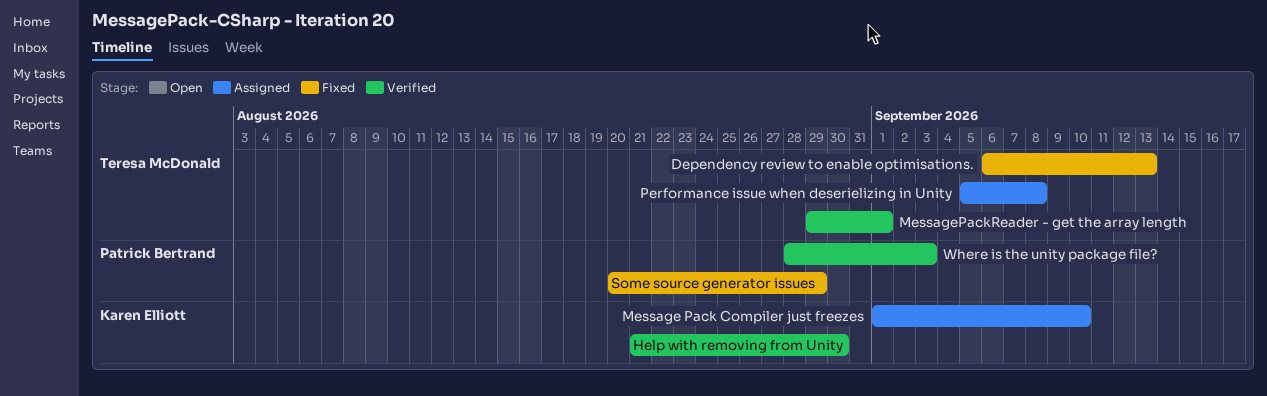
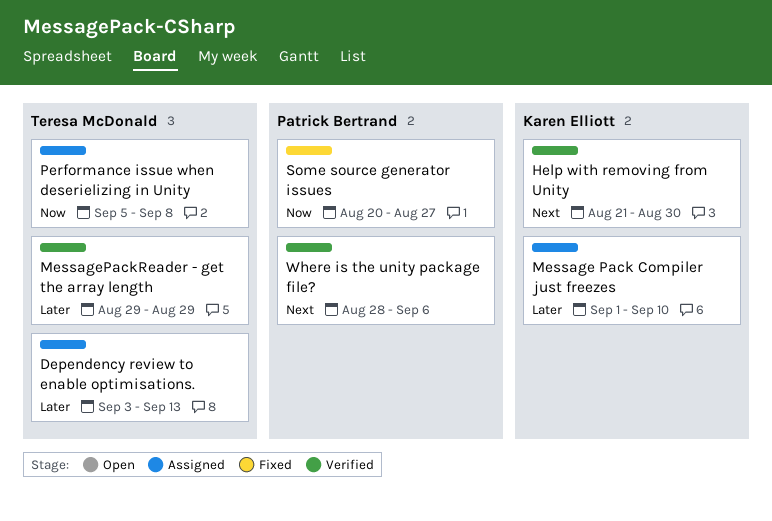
Dependency review to enable optimisations., status: Fixed -> Assigned
Dependency review to enable optimisations., start: Sep 6 -> Sep 3
MessagePackReader - get the array length, due: Sep 1 -> Aug 29
Some source generator issues, due: Aug 29 -> Aug 27
Where is the unity package file?, due: Sep 3 -> Sep 6

